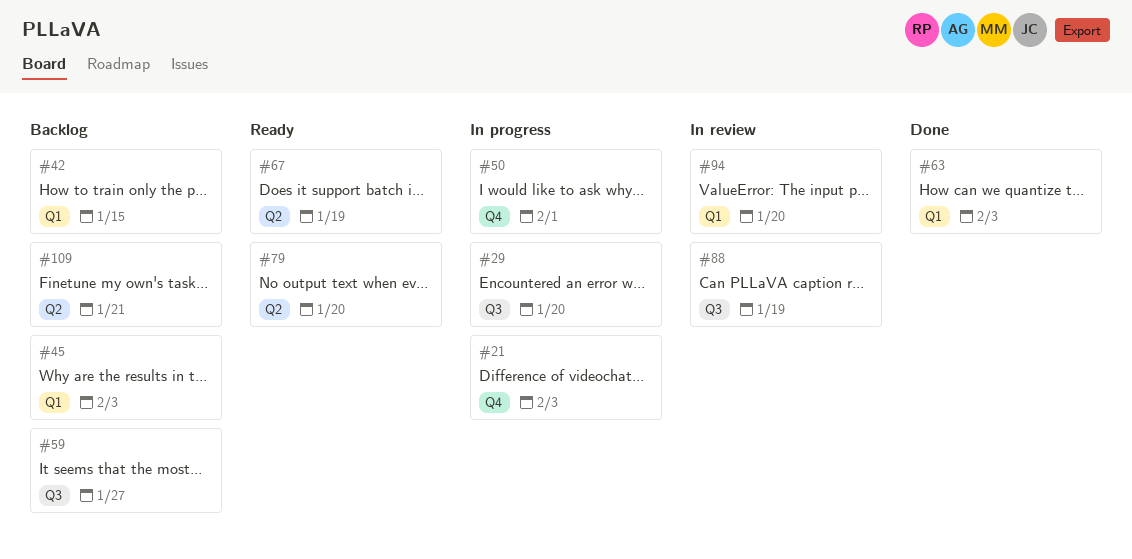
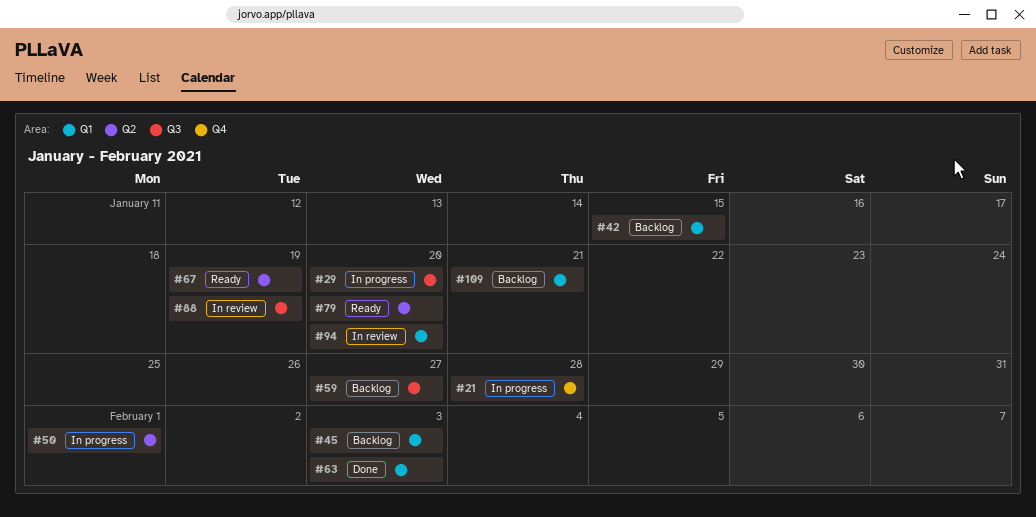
#21, due: Feb 3 -> Jan 28
#50, label: Q4 -> Q2
#109, label: Q2 -> Q1

